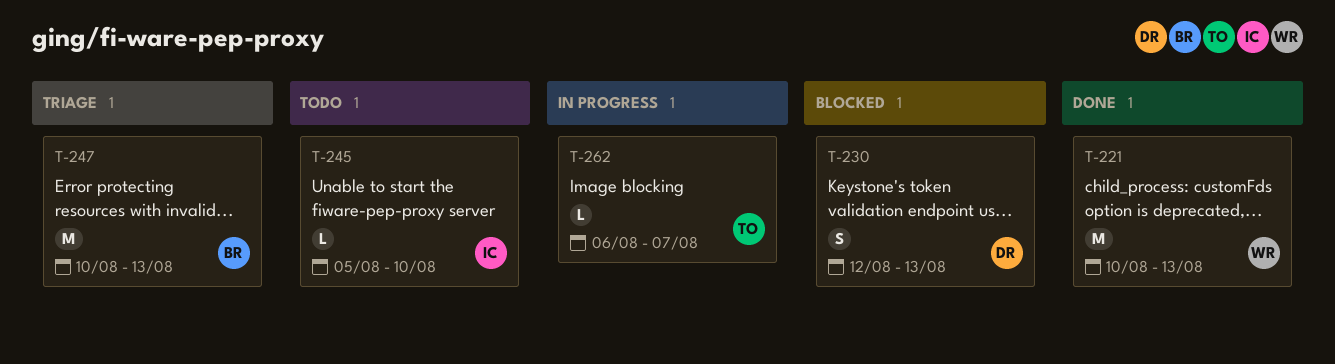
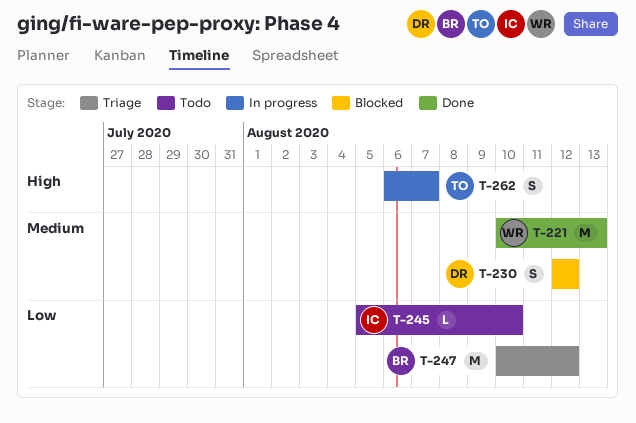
T-230, due: Aug 13 -> Aug 12
T-247, due: Aug 13 -> Aug 12
T-262, estimate: L -> S

